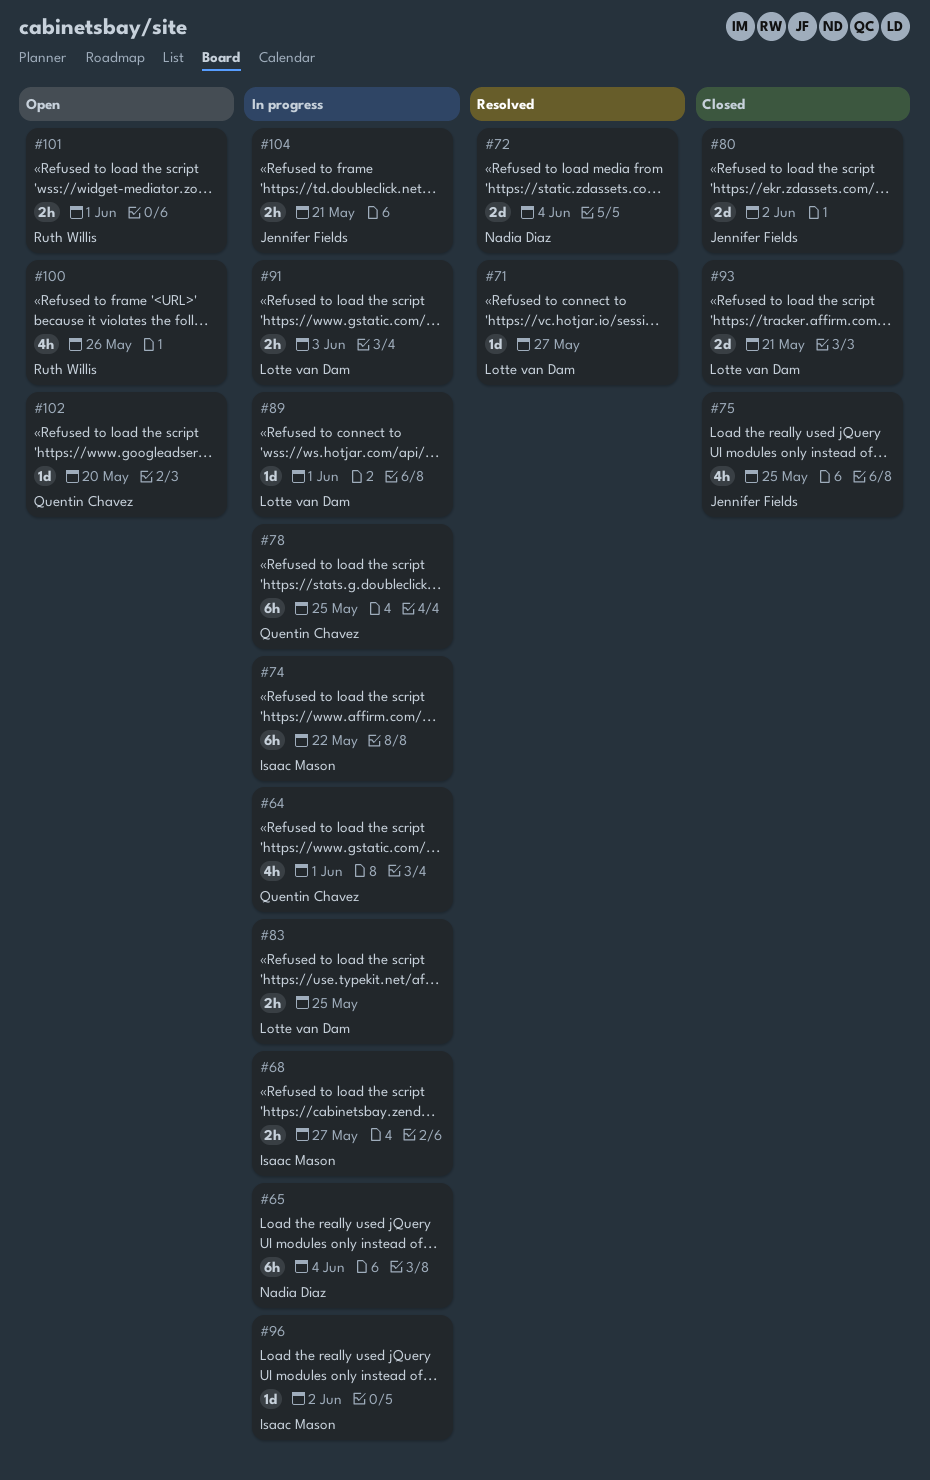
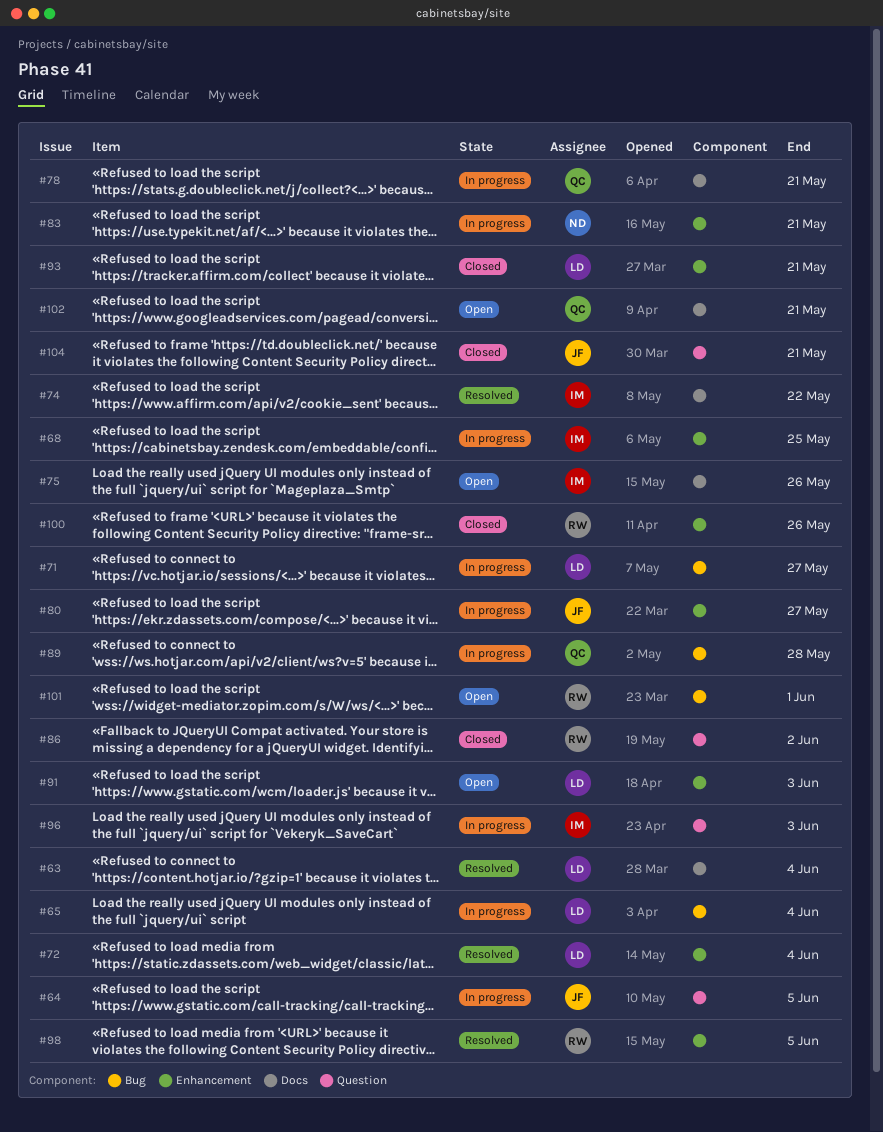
#63: none -> present
#64, owner: Quentin Chavez -> Jennifer Fields
#64, due: Jun 1 -> Jun 5
#65, owner: Nadia Diaz -> Lotte van Dam
#68, due: May 27 -> May 25
#71, status: Resolved -> In progress
#72, owner: Nadia Diaz -> Lotte van Dam
#74, status: In progress -> Resolved
#75, status: Closed -> Open
#75, owner: Jennifer Fields -> Isaac Mason
#75, due: May 25 -> May 26
#78, due: May 25 -> May 21
#80, status: Closed -> In progress
#80, due: Jun 2 -> May 27
#83, owner: Lotte van Dam -> Nadia Diaz
#83, due: May 25 -> May 21
#86: none -> present
#89, owner: Lotte van Dam -> Quentin Chavez
#89, due: Jun 1 -> May 28
#91, status: In progress -> Open
#96, due: Jun 2 -> Jun 3
#98: none -> present
#100, status: Open -> Closed
#102, due: May 20 -> May 21
#104, status: In progress -> Closed

